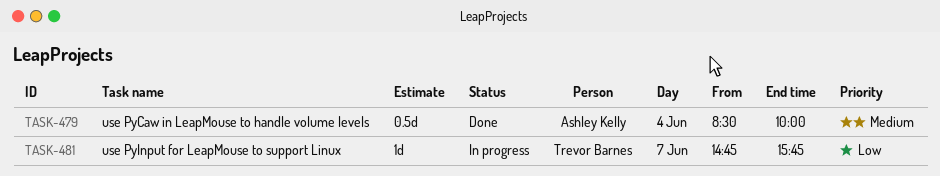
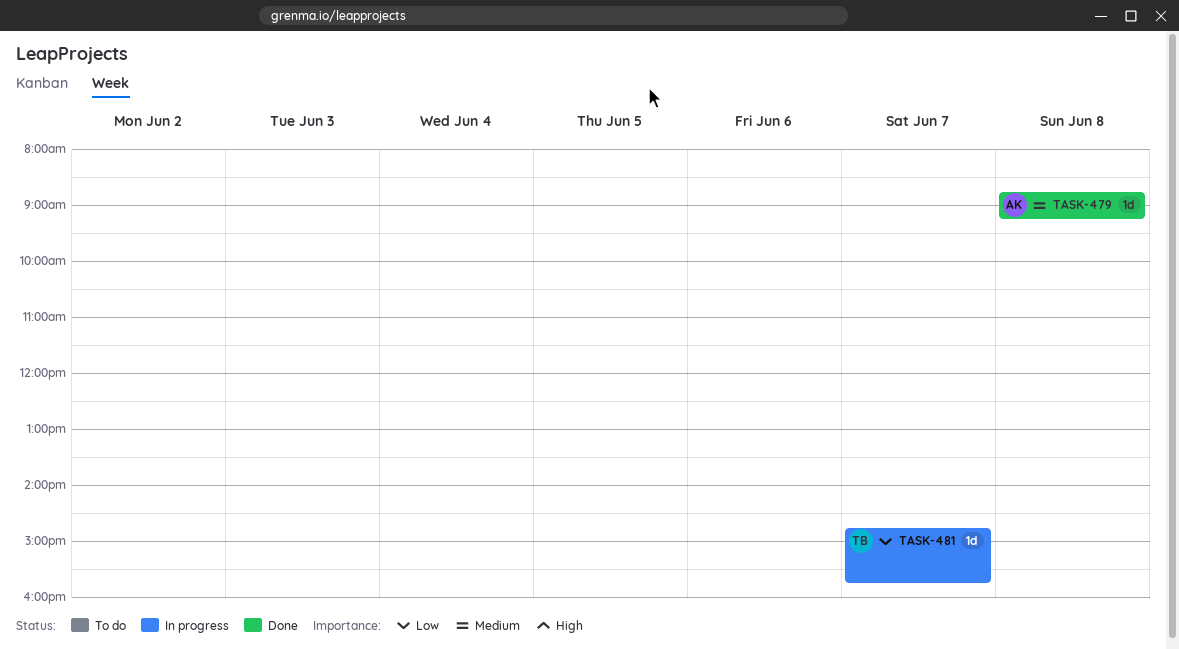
TASK-479, estimate: 0.5d -> 1d
TASK-479, day: Jun 4 -> Jun 8
TASK-479, begins: 08:30 -> 08:45
TASK-479, ends: 10:00 -> 09:15

